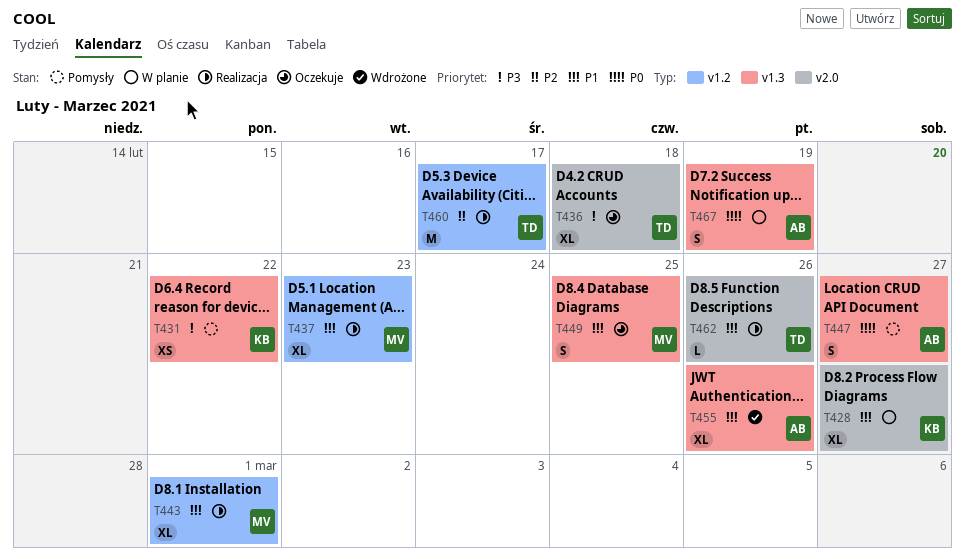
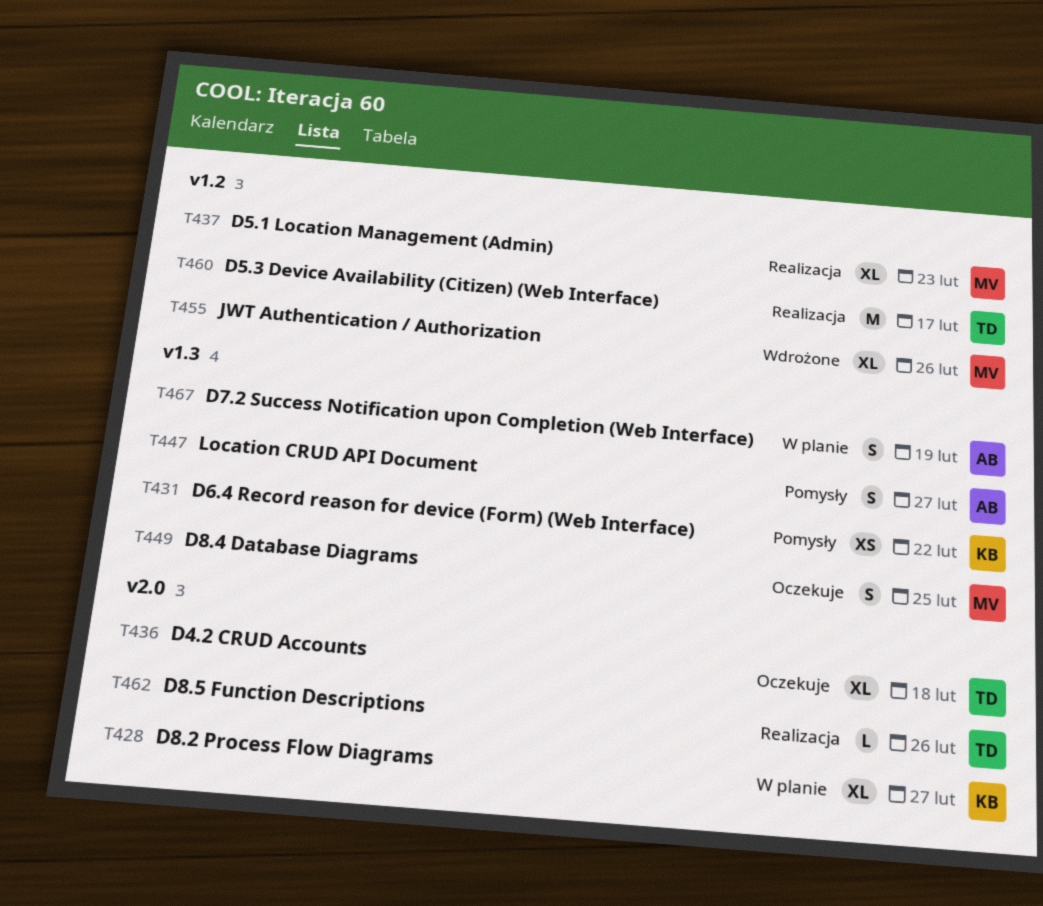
T443: present -> none
T455, owner: AB -> MV
T455, label: v1.3 -> v1.2

